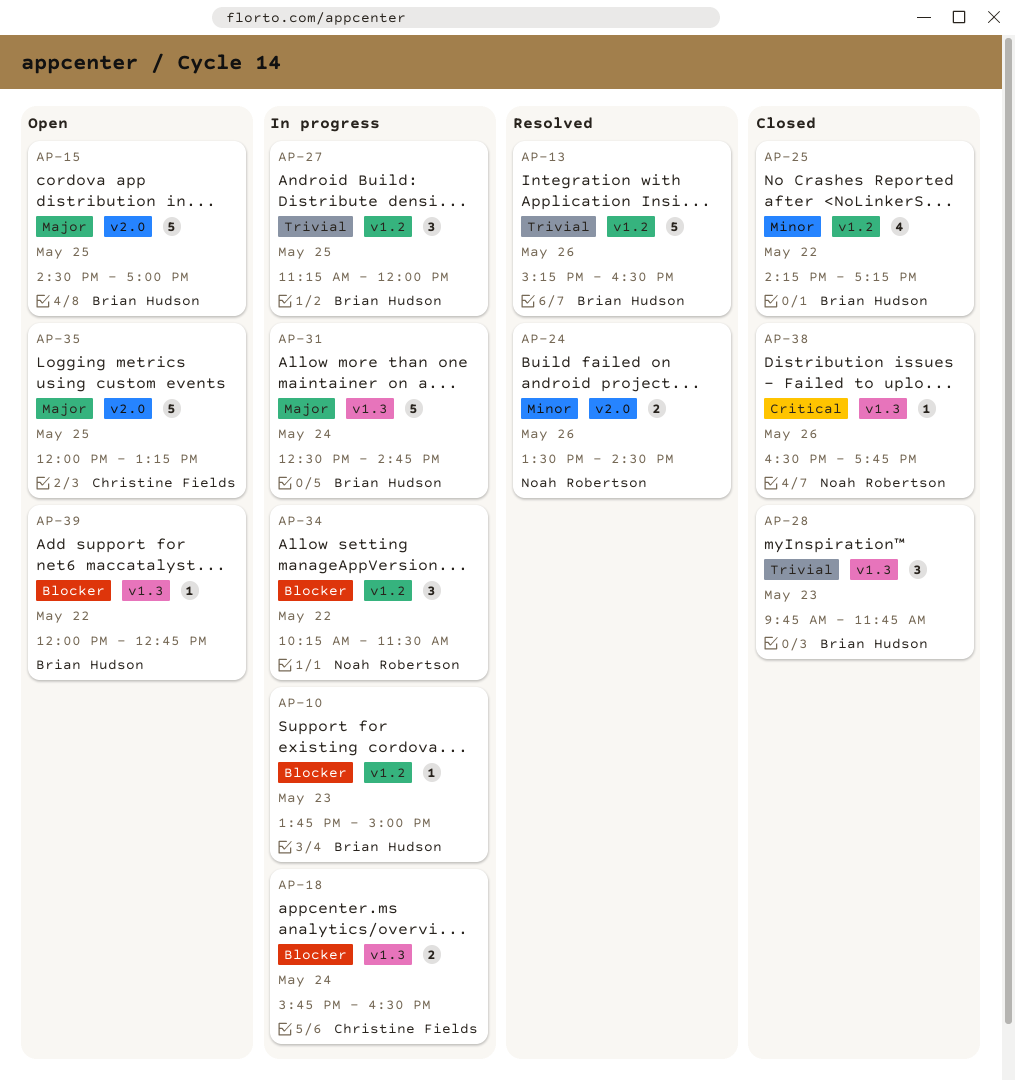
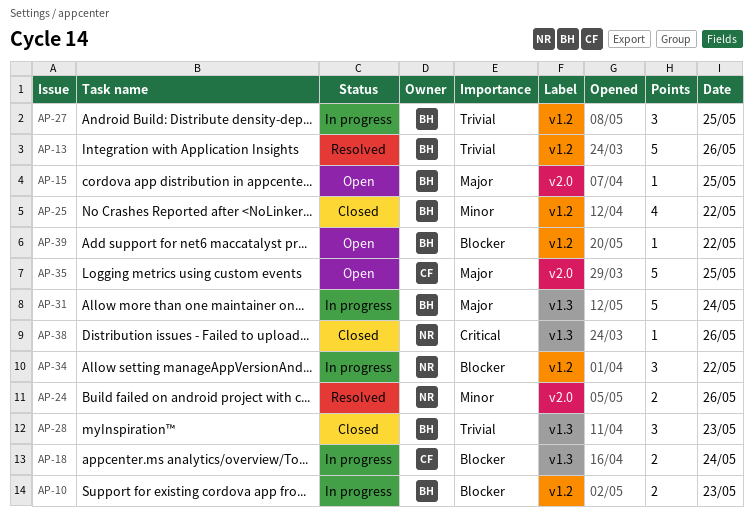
AP-10, estimate: 1 -> 2
AP-15, estimate: 5 -> 1
AP-39, label: v1.3 -> v1.2

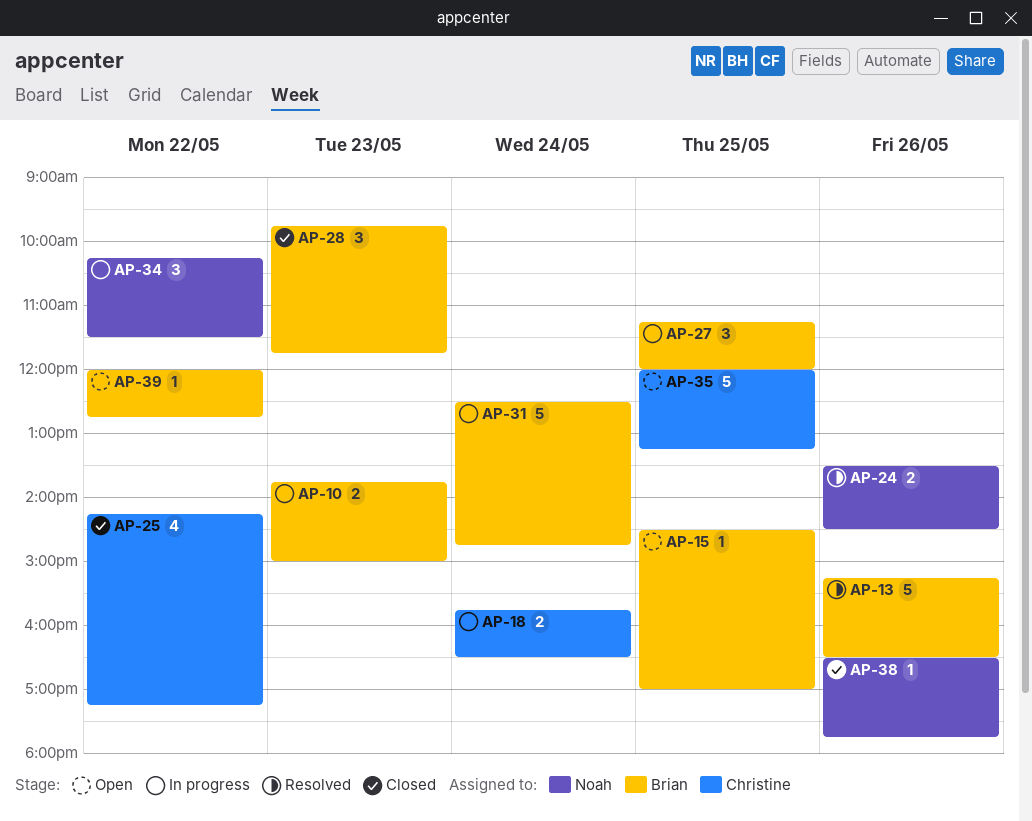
AP-25, owner: Brian -> Christine

